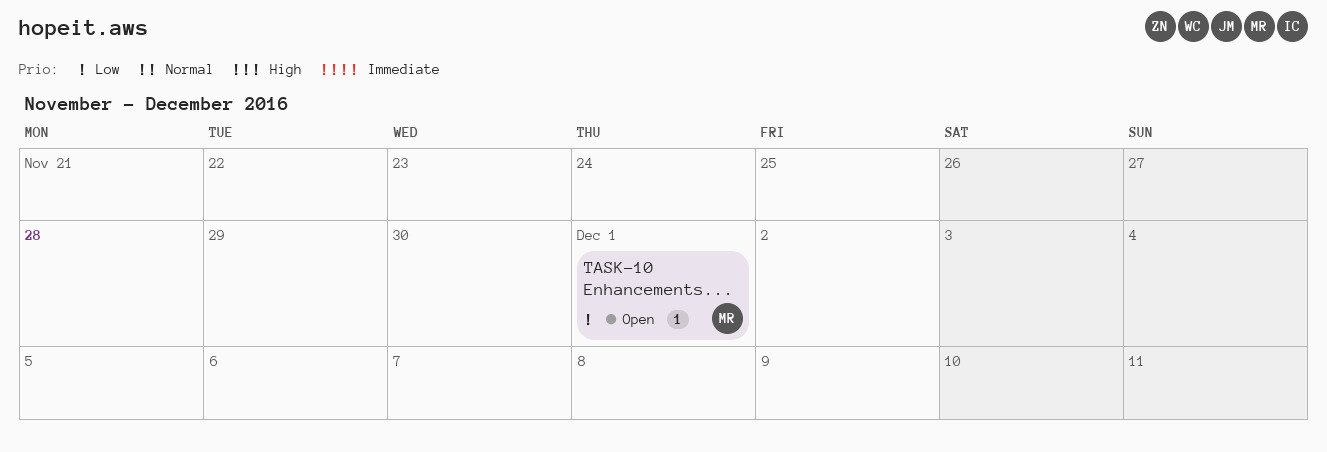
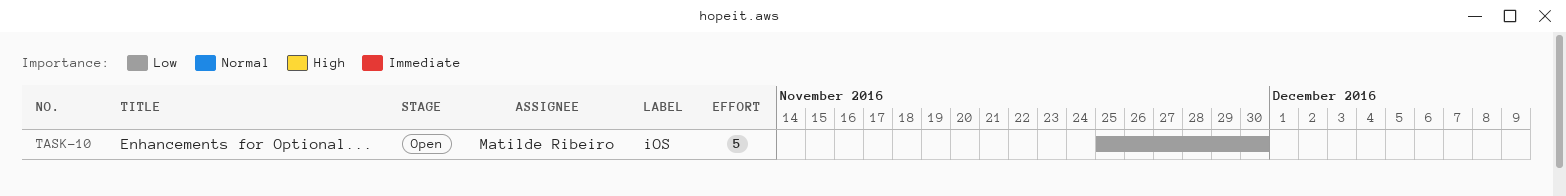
TASK-10, estimate: 1 -> 5
TASK-10, due: Dec 1 -> Nov 30

